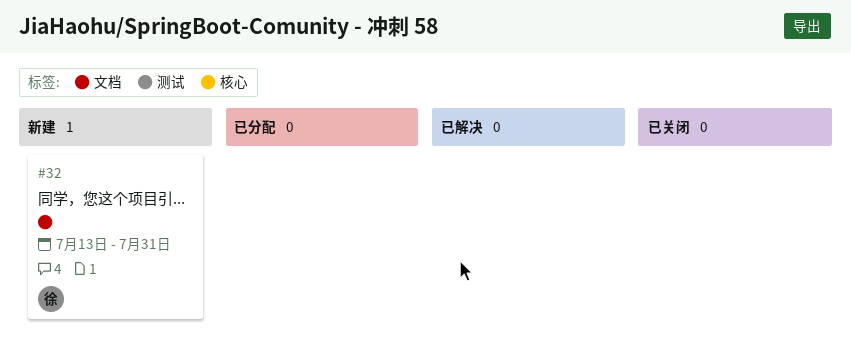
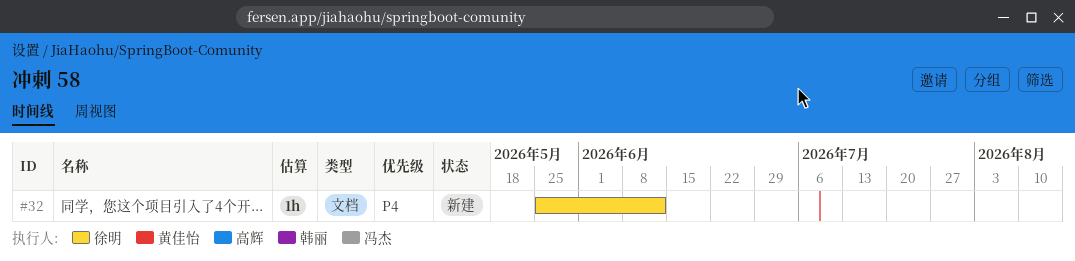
#32, start: Jul 13 -> May 25
#32, due: Jul 31 -> Jun 12

